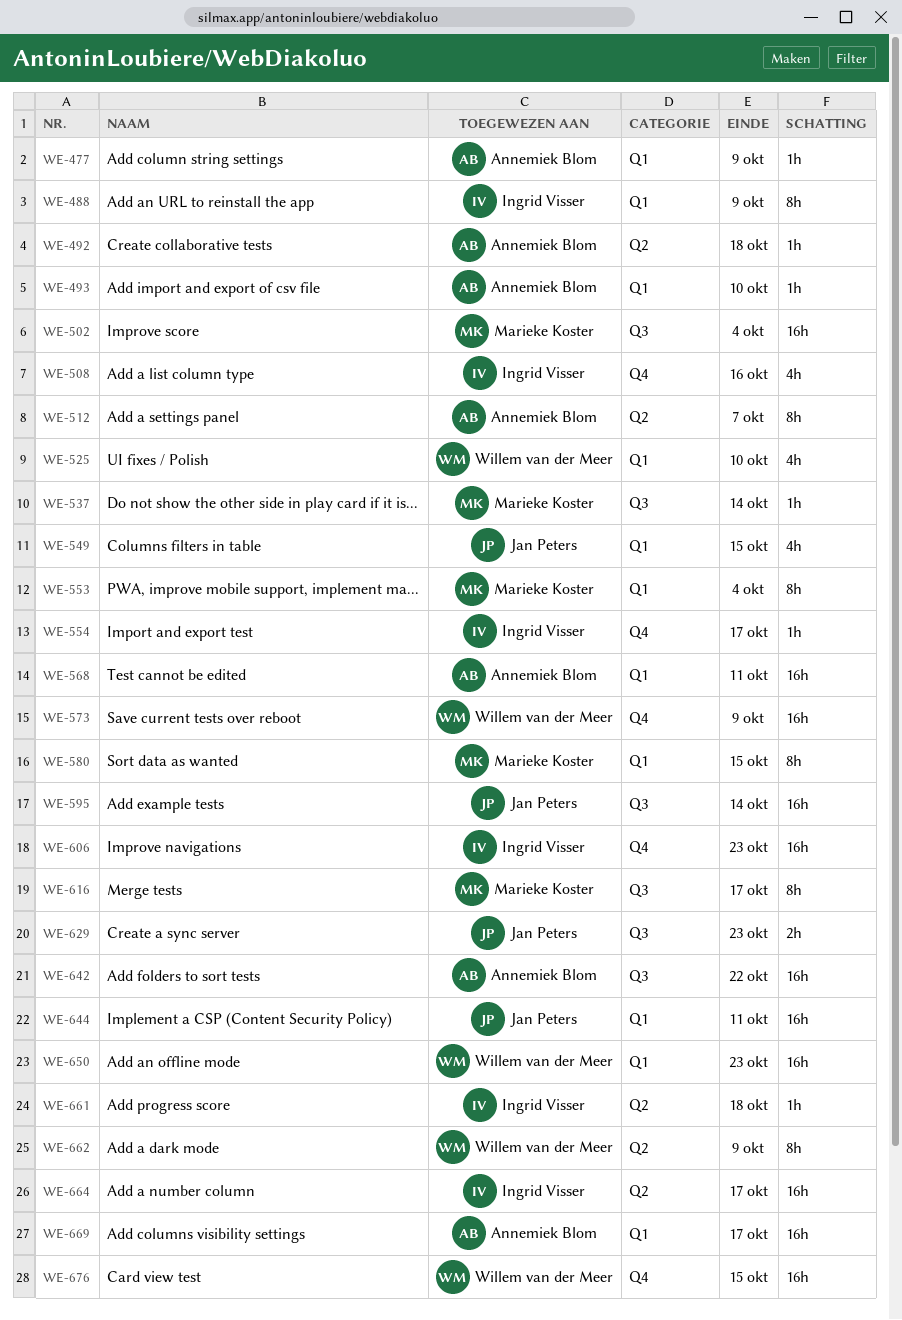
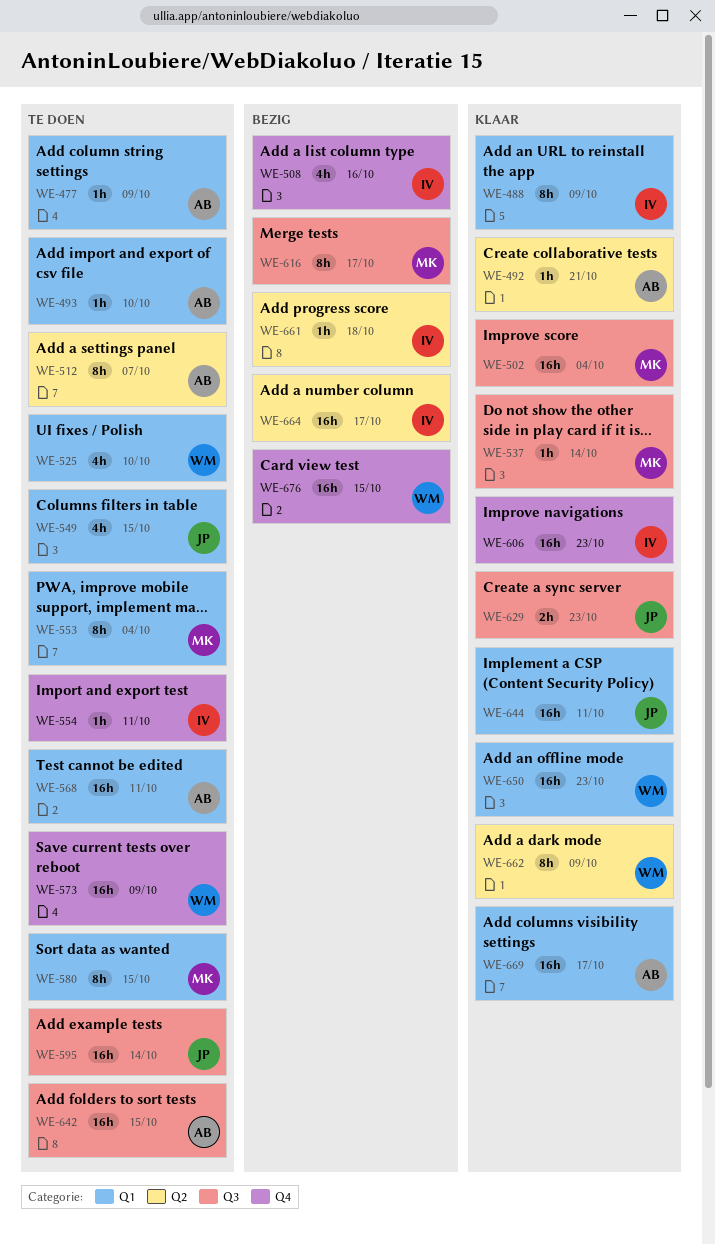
WE-492, due: Oct 18 -> Oct 21
WE-554, due: Oct 17 -> Oct 11
WE-642, due: Oct 22 -> Oct 15

